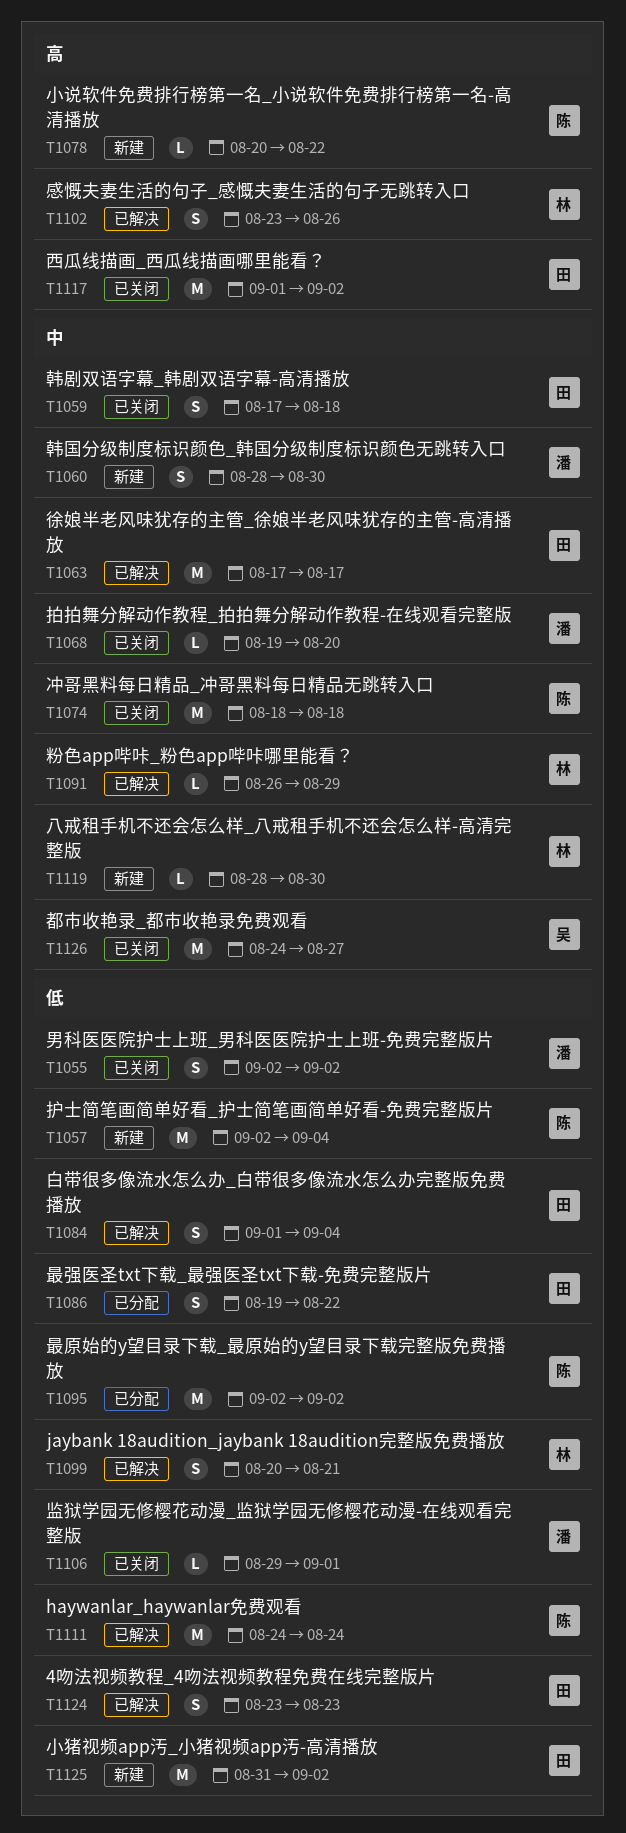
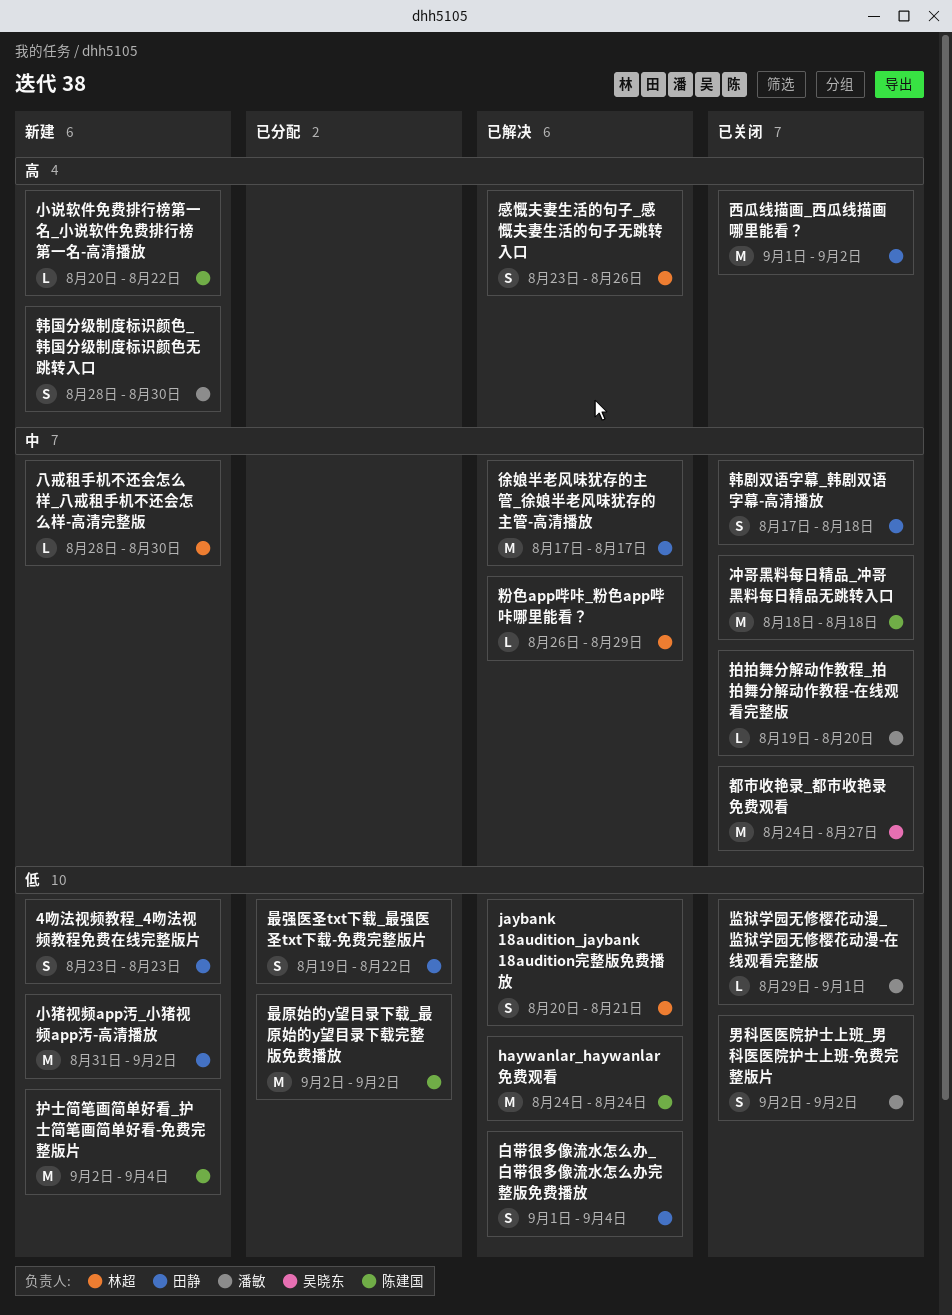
4吻法视频教程_4吻法视频教程免费在线完整版片, status: 已解决 -> 新建
韩国分级制度标识颜色_韩国分级制度标识颜色无跳转入口, priority: 中 -> 高

